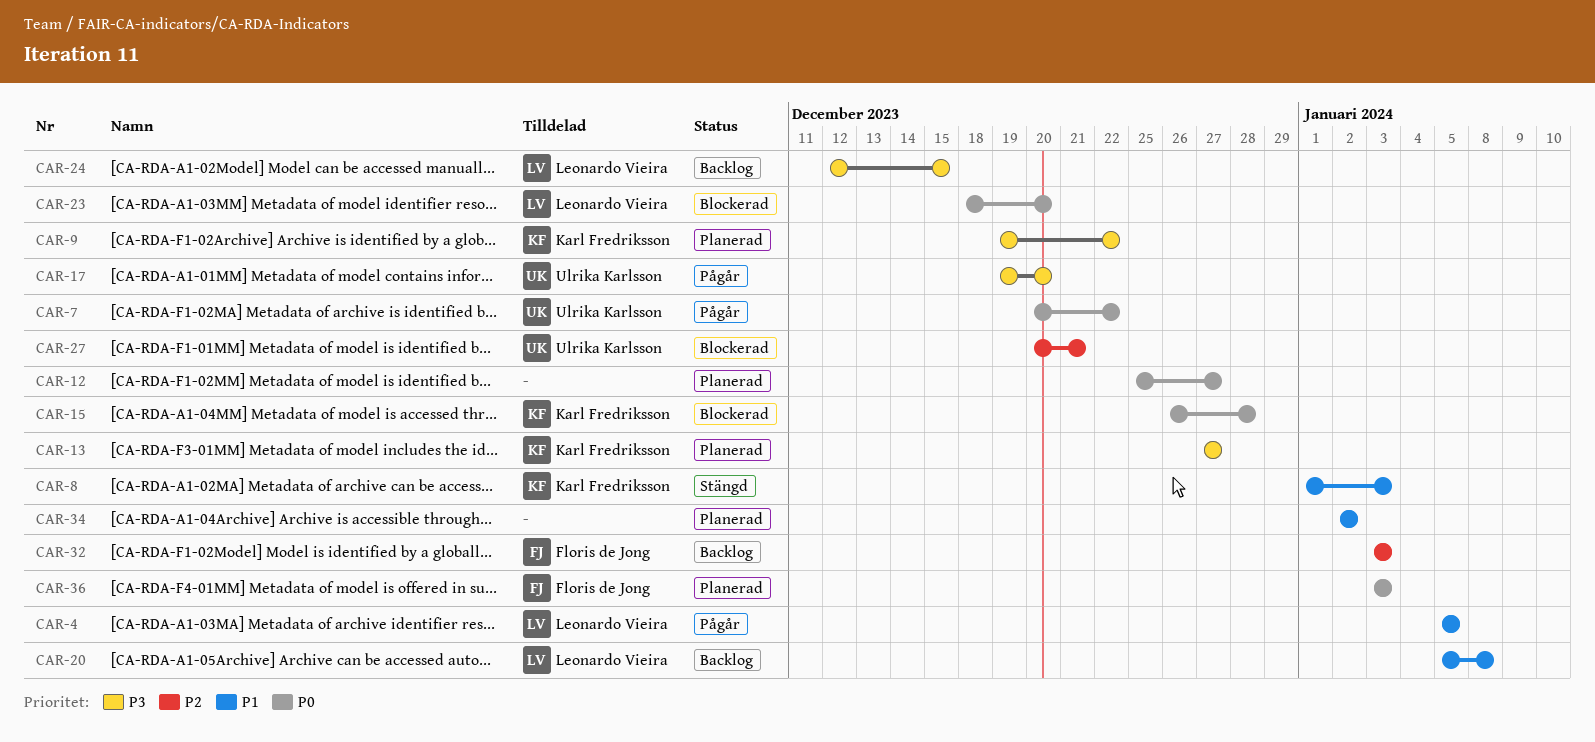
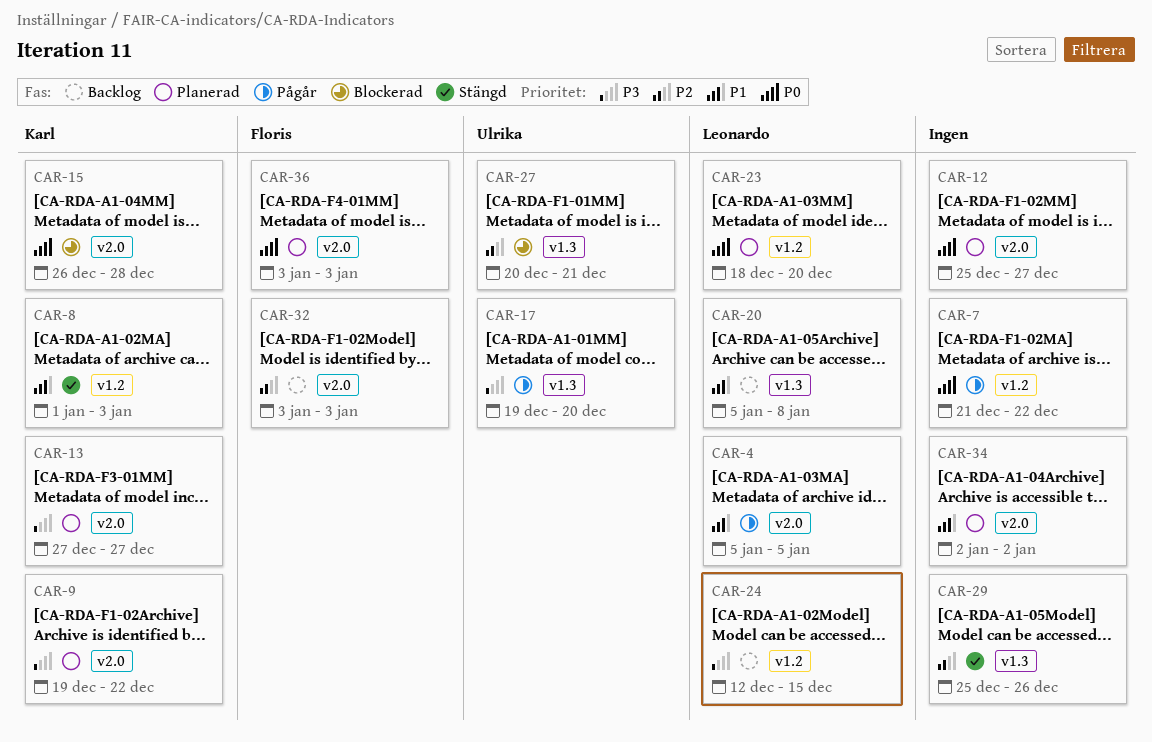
CAR-7, owner: Ulrika Karlsson -> none
CAR-7, start: Dec 20 -> Dec 21
CAR-23, status: Blockerad -> Planerad
CAR-29: none -> present

